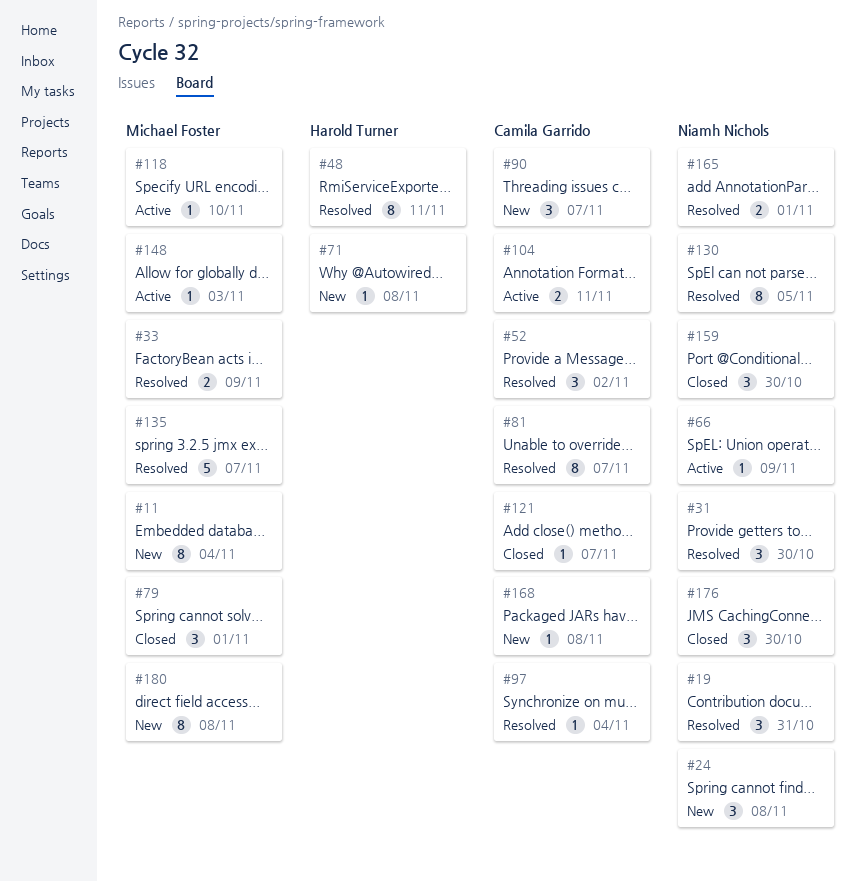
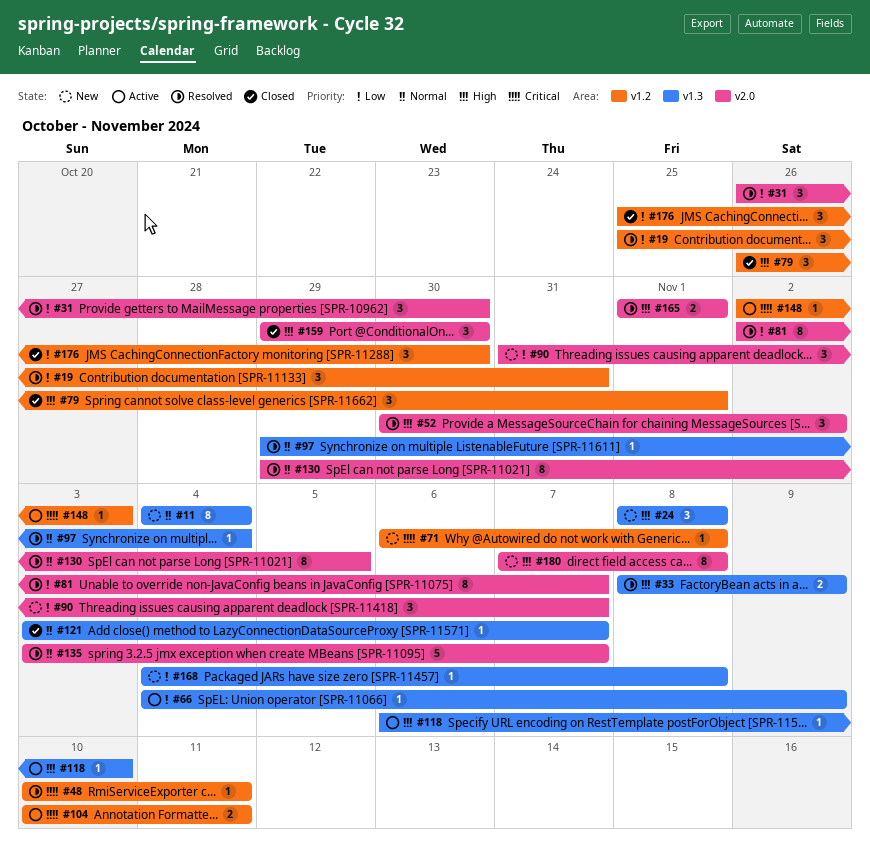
#48, estimate: 8 -> 1

